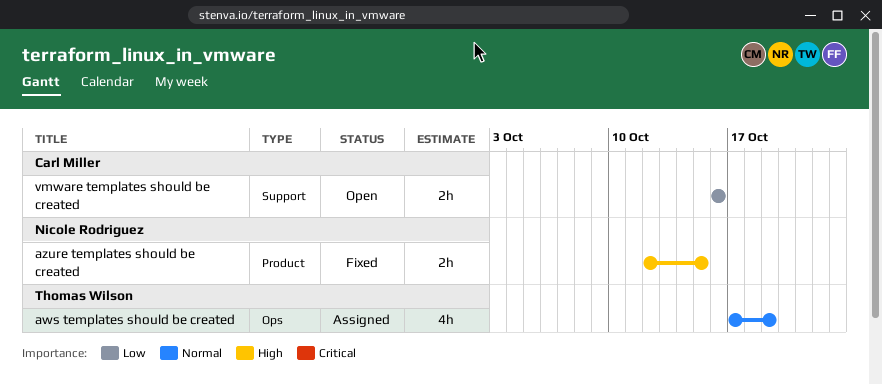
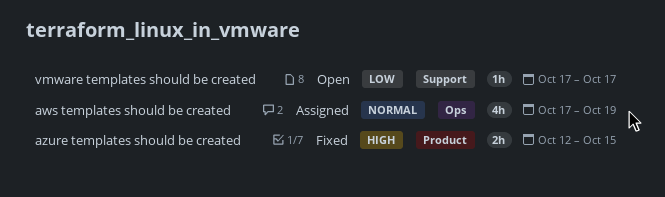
vmware templates should be created, estimate: 2h -> 1h
vmware templates should be created, start: Oct 16 -> Oct 17
vmware templates should be created, due: Oct 16 -> Oct 17

